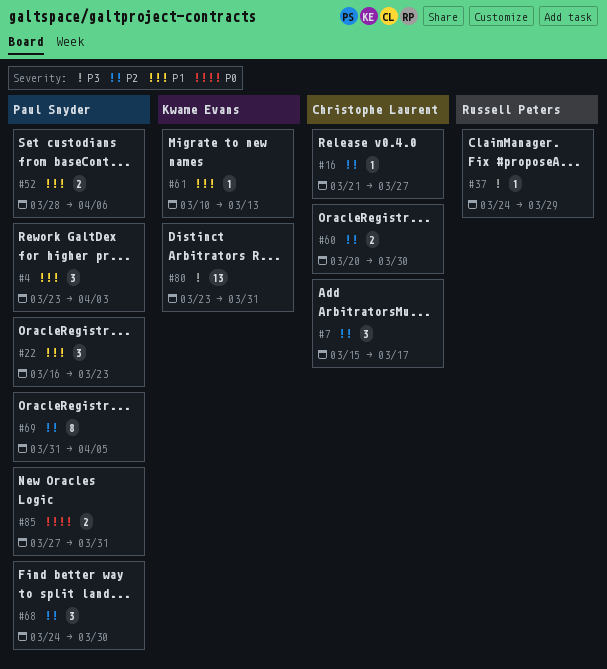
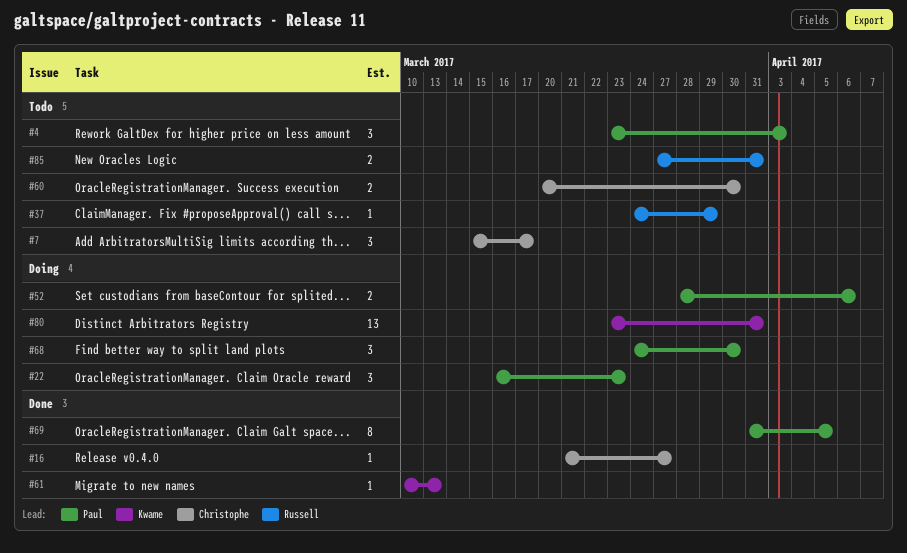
#85, owner: Paul Snyder -> Russell Peters

